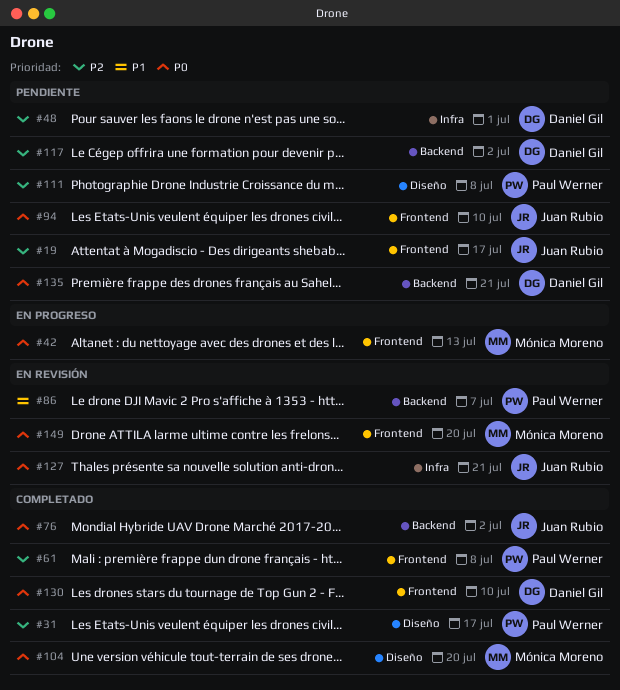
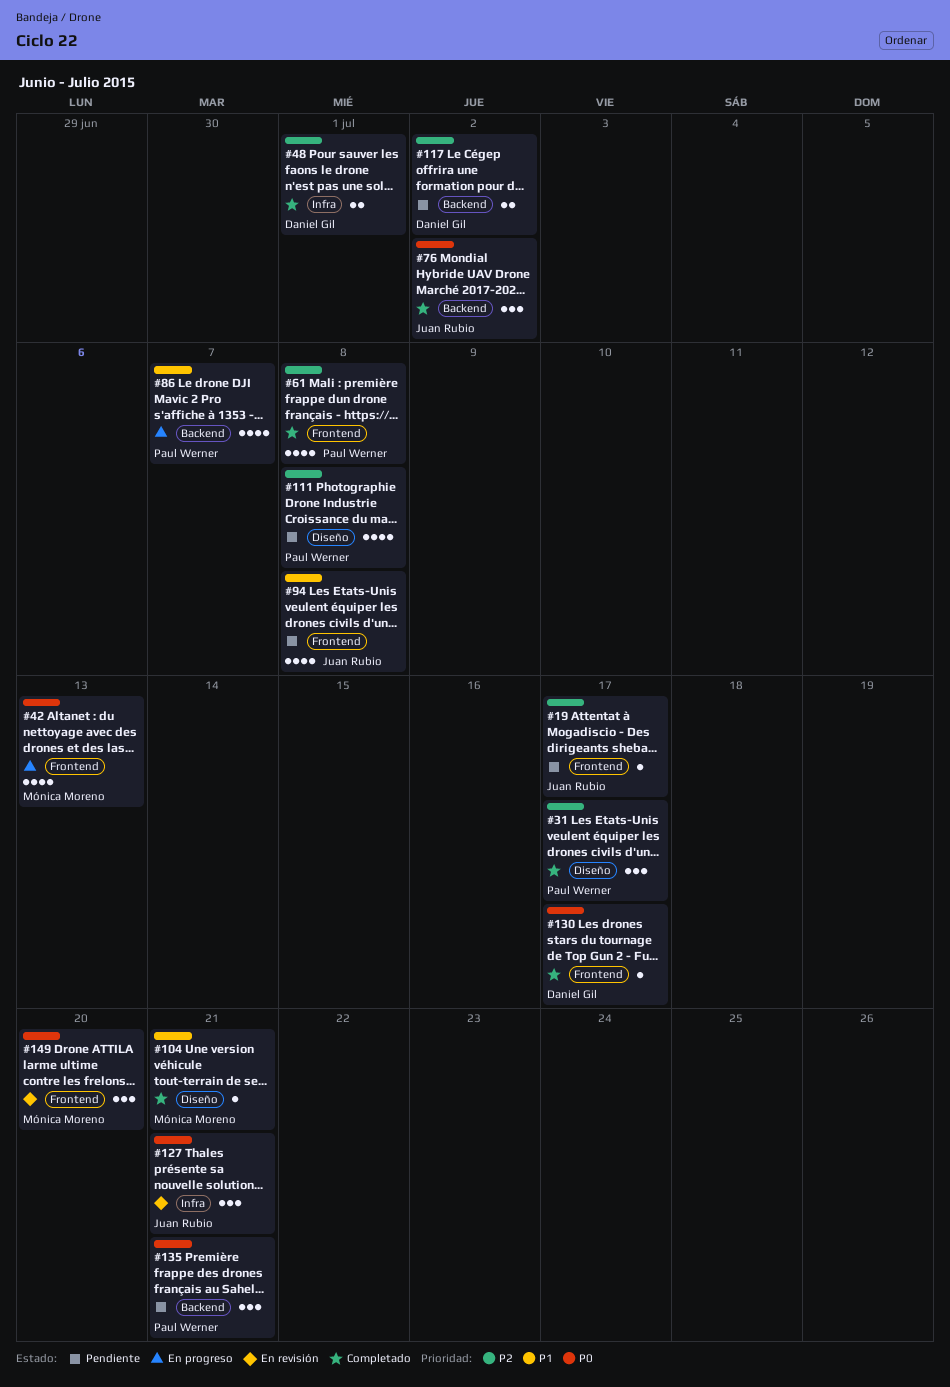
#48, status: Pendiente -> Completado
#86, status: En revisión -> En progreso
#94, priority: P0 -> P1
#94, due: Jul 10 -> Jul 8
#104, priority: P0 -> P1
#104, due: Jul 20 -> Jul 21
#130, due: Jul 10 -> Jul 17
#135, owner: Daniel Gil -> Paul Werner

